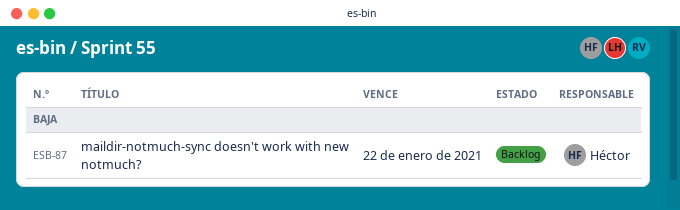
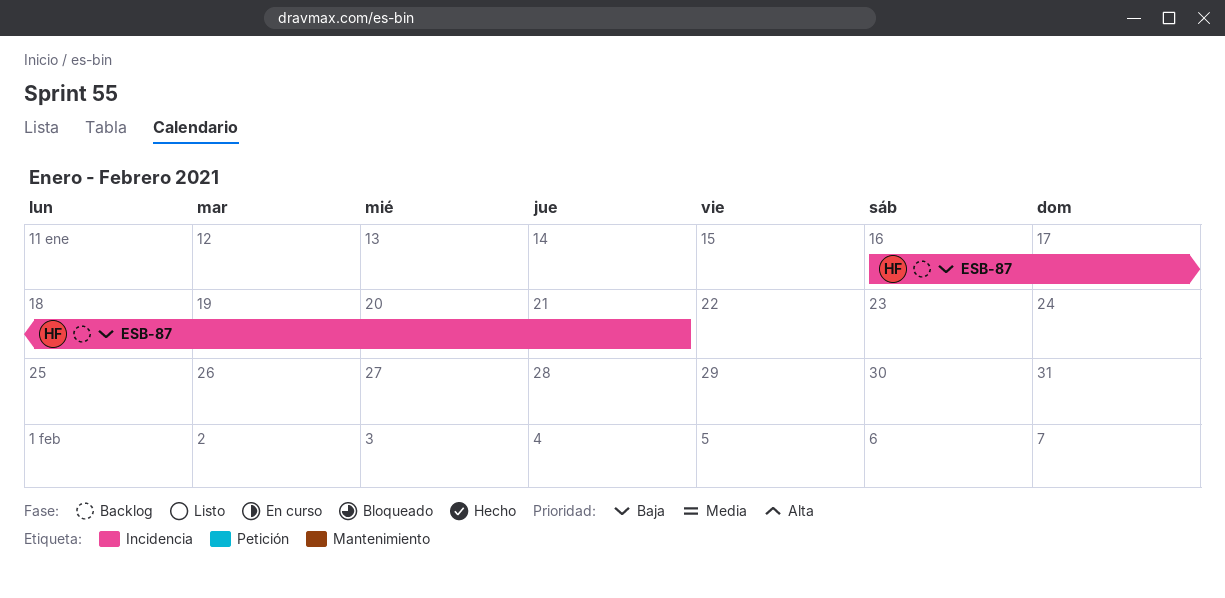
ESB-87, due: Jan 22 -> Jan 21

